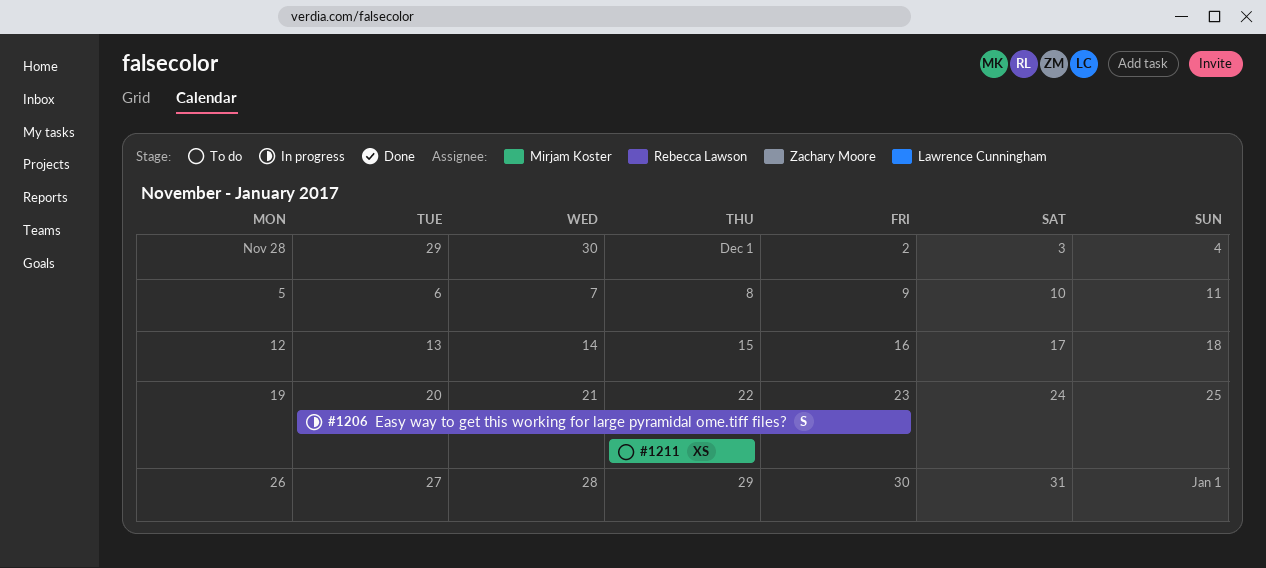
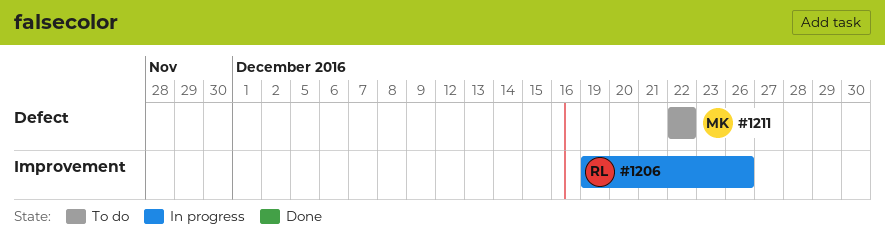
#1206, start: Dec 20 -> Dec 19
#1206, due: Dec 23 -> Dec 26

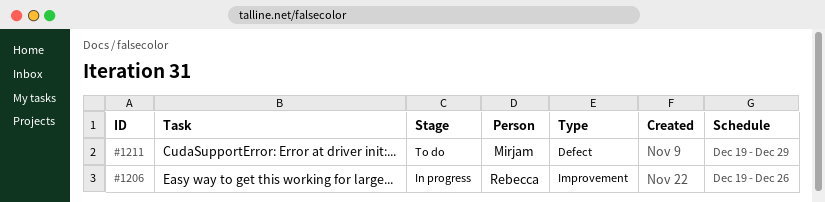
#1211, start: Dec 22 -> Dec 19
#1211, due: Dec 22 -> Dec 29

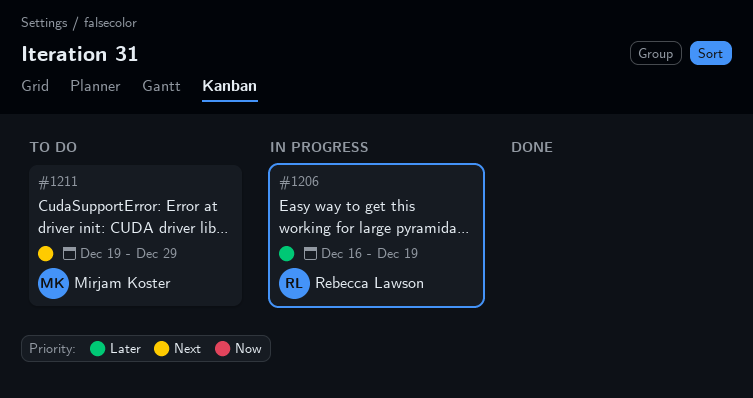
#1206, start: Dec 19 -> Dec 16
#1206, due: Dec 26 -> Dec 19

